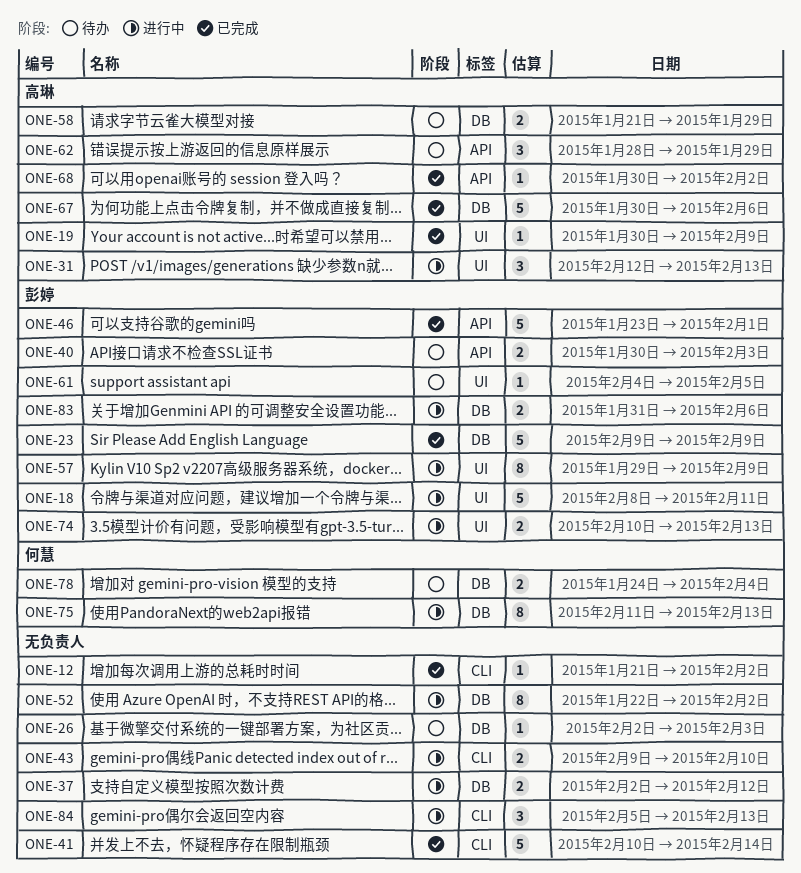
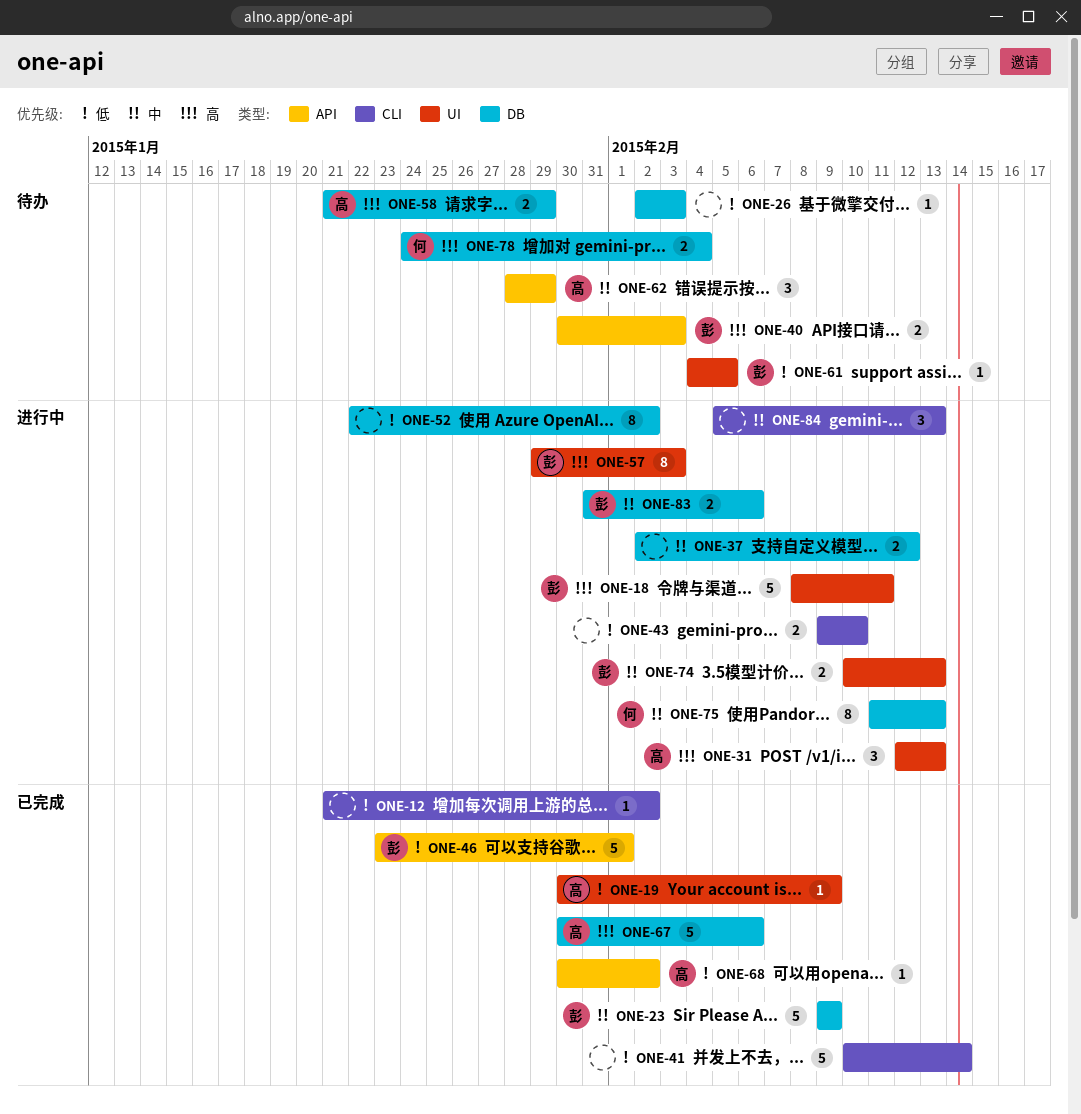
ONE-57, due: Feb 9 -> Feb 3

